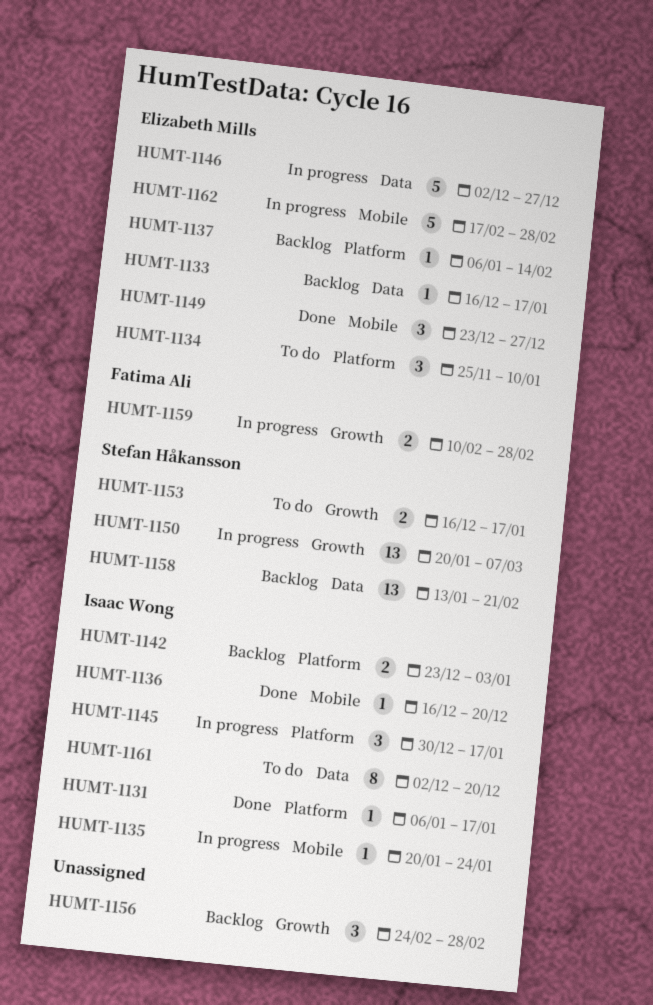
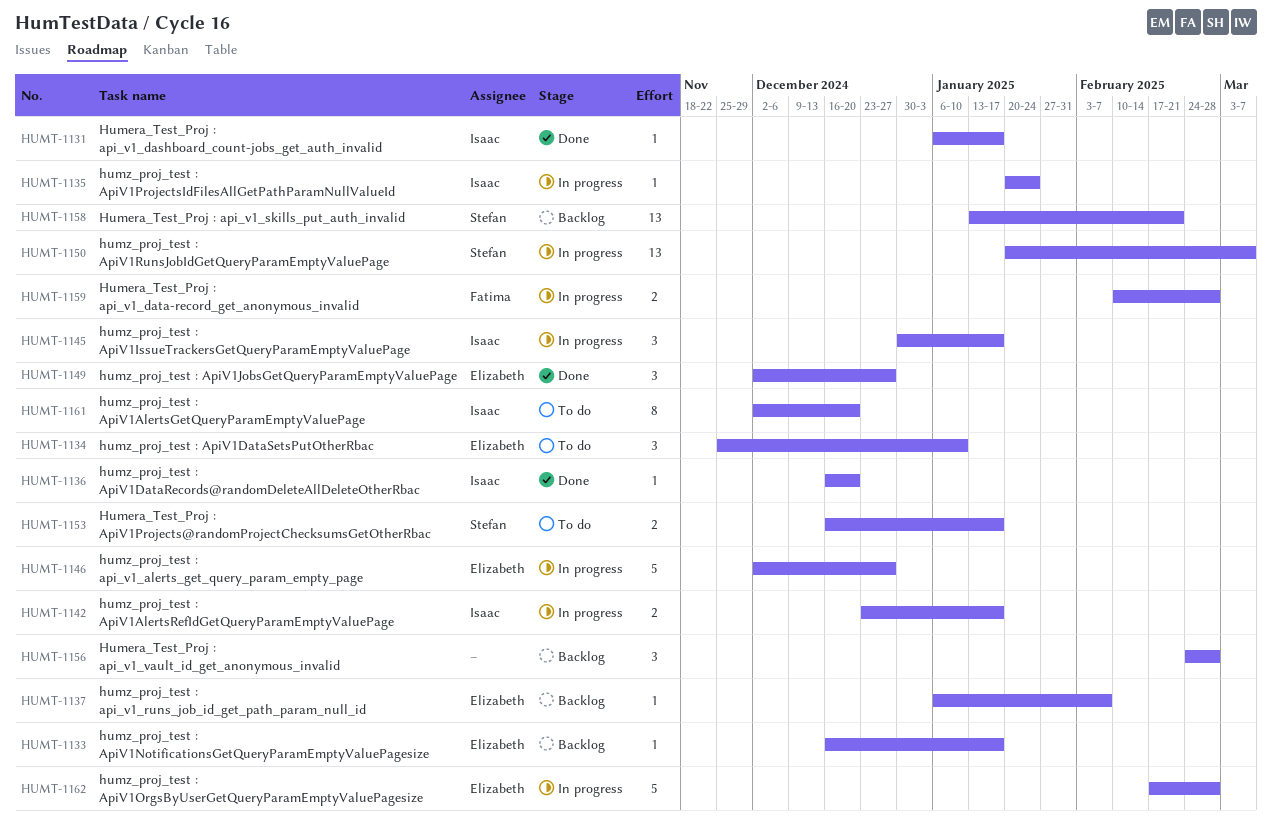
HUMT-1137, due: Feb 14 -> Feb 7
HUMT-1142, status: Backlog -> In progress
HUMT-1142, due: Jan 3 -> Jan 17
HUMT-1149, start: Dec 23 -> Dec 2

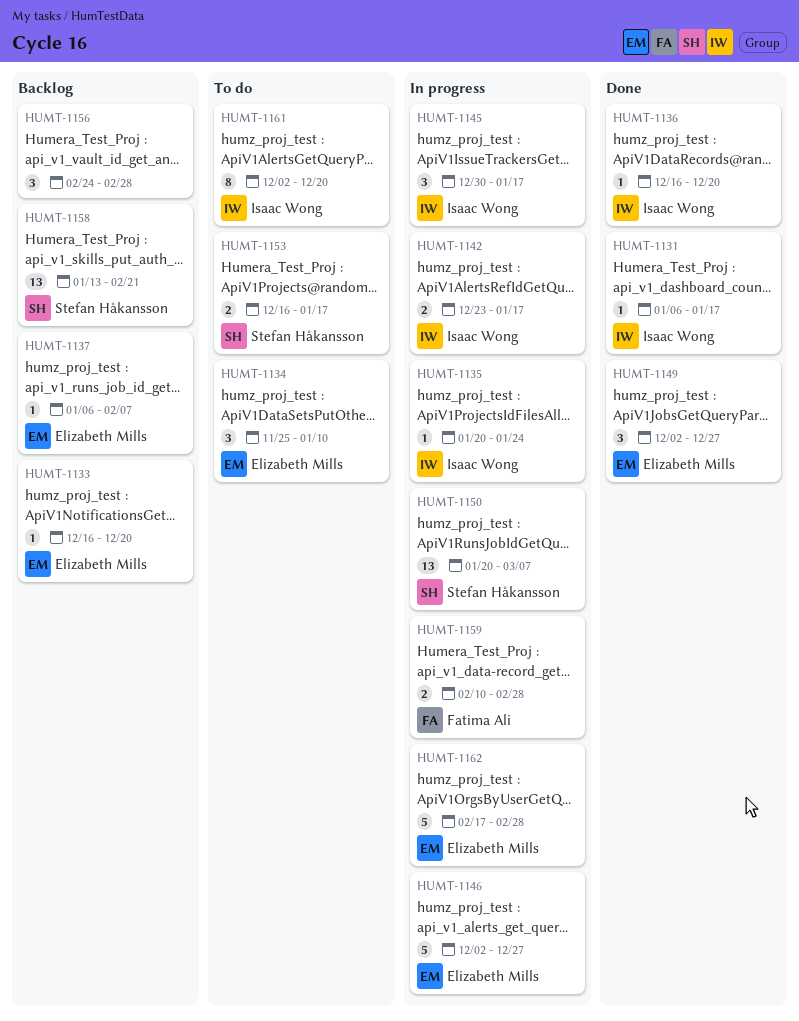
HUMT-1133, due: Jan 17 -> Dec 20

